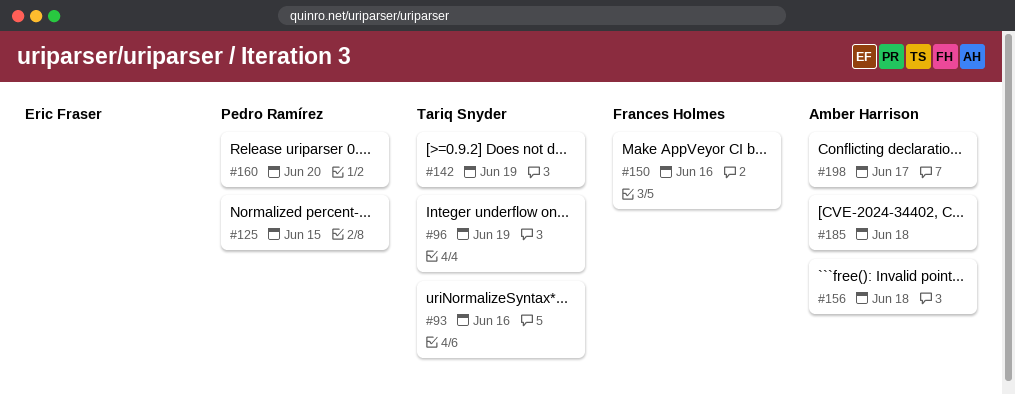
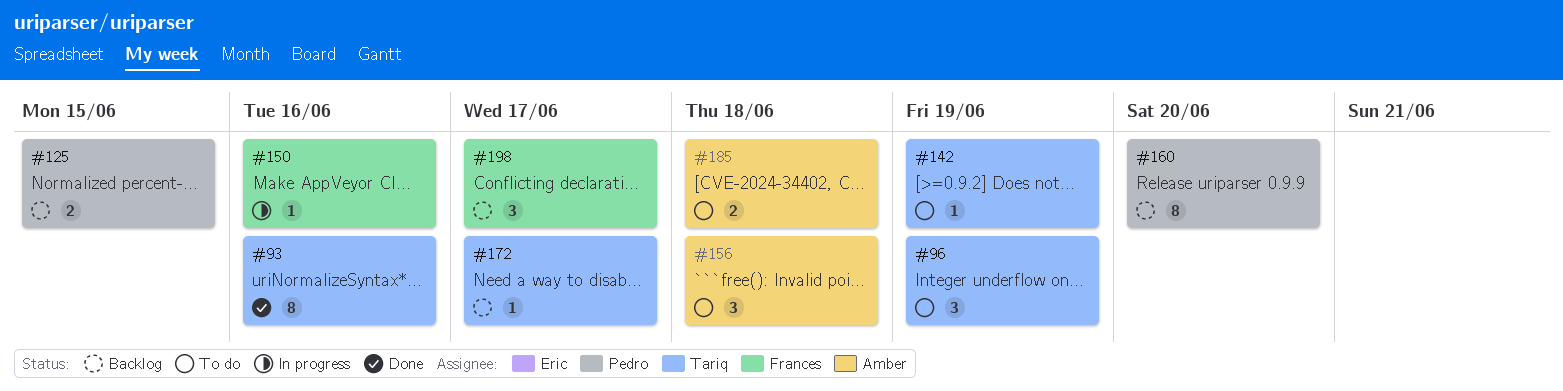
#172: none -> present
#198, owner: Amber Harrison -> Frances Holmes

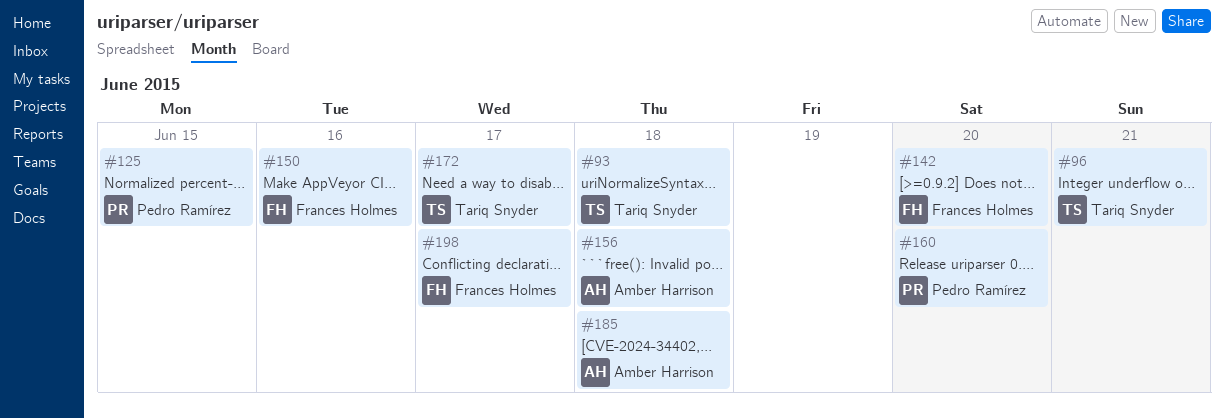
#93, due: Jun 16 -> Jun 18
#96, due: Jun 19 -> Jun 21
#142, owner: Tariq Snyder -> Frances Holmes
#142, due: Jun 19 -> Jun 20

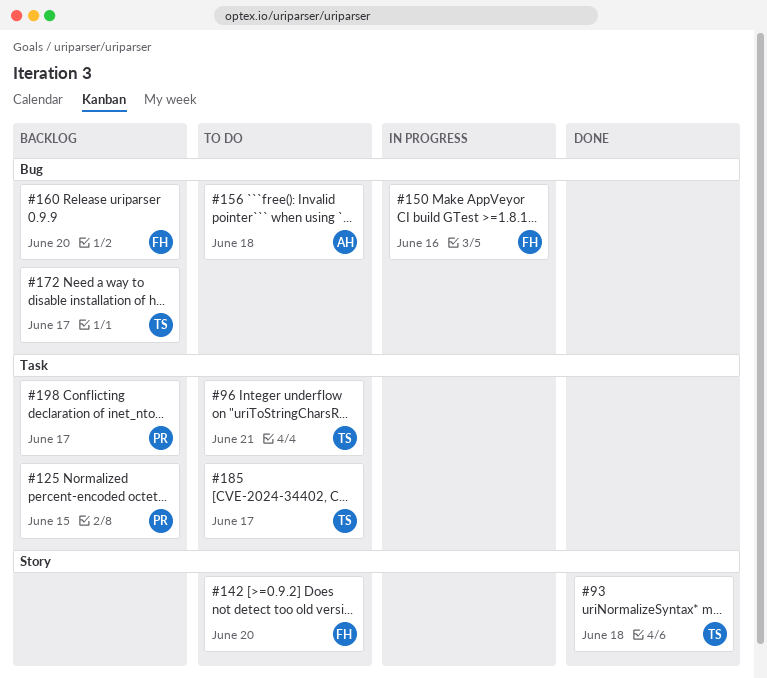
#160, owner: Pedro Ramírez -> Frances Holmes
#185, owner: Amber Harrison -> Tariq Snyder
#185, due: Jun 18 -> Jun 17
#198, owner: Frances Holmes -> Pedro Ramírez

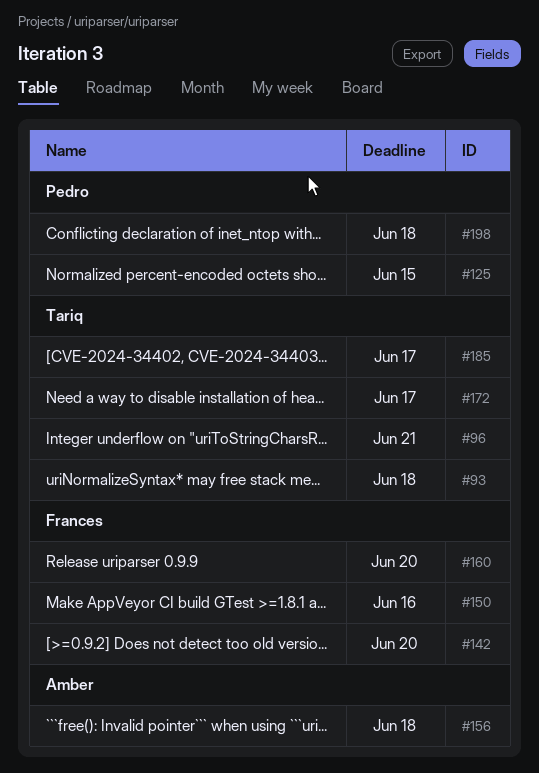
#198, due: Jun 17 -> Jun 18

